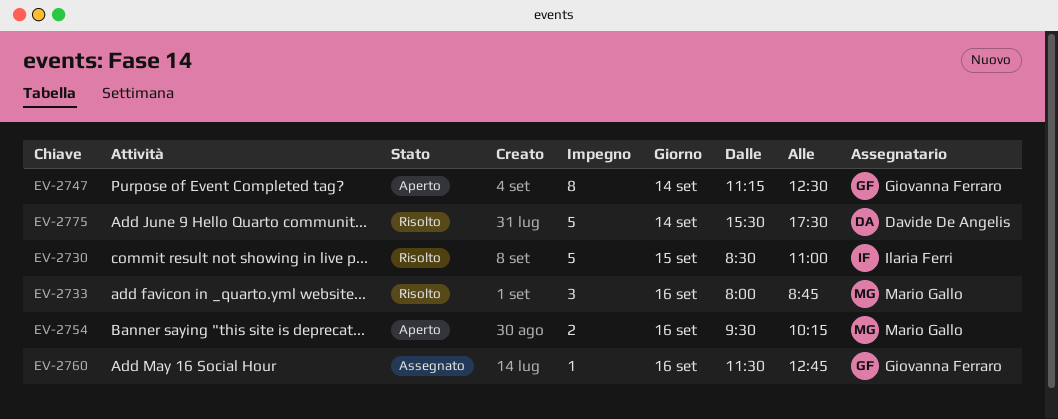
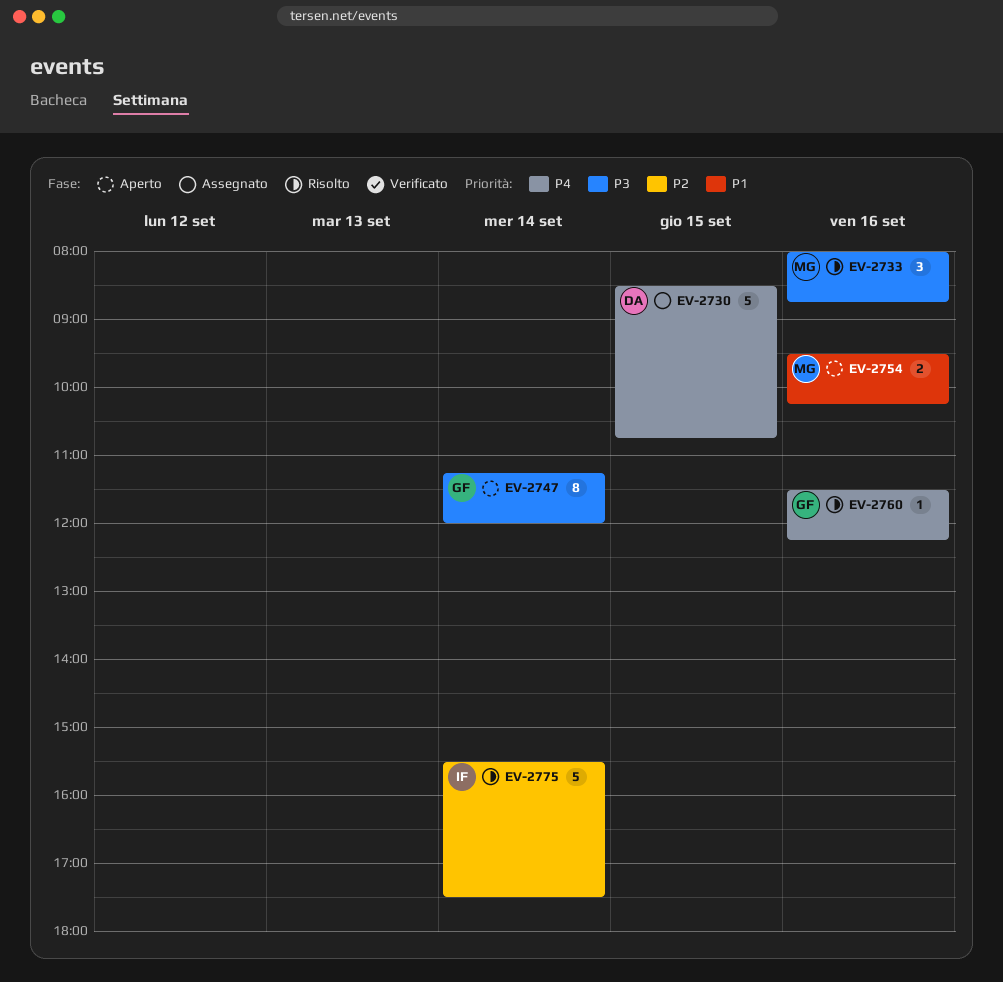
EV-2730, status: Risolto -> Assegnato
EV-2730, owner: Ilaria Ferri -> Davide De Angelis
EV-2730, ends: 11:00 -> 10:45
EV-2747, ends: 12:30 -> 12:00
EV-2760, status: Assegnato -> Risolto
EV-2760, ends: 12:45 -> 12:15
EV-2775, owner: Davide De Angelis -> Ilaria Ferri

